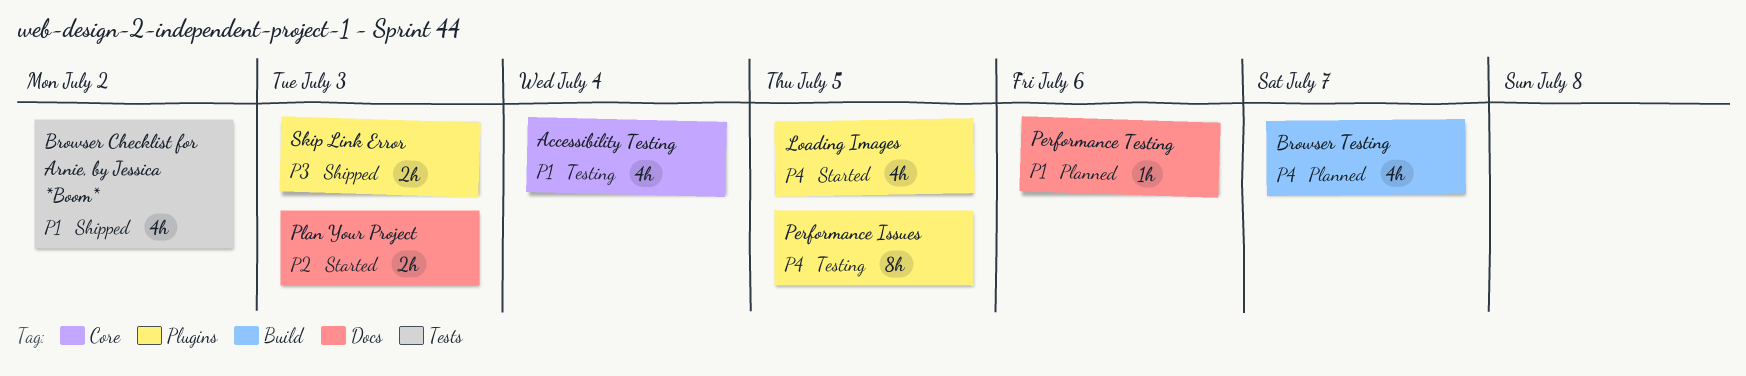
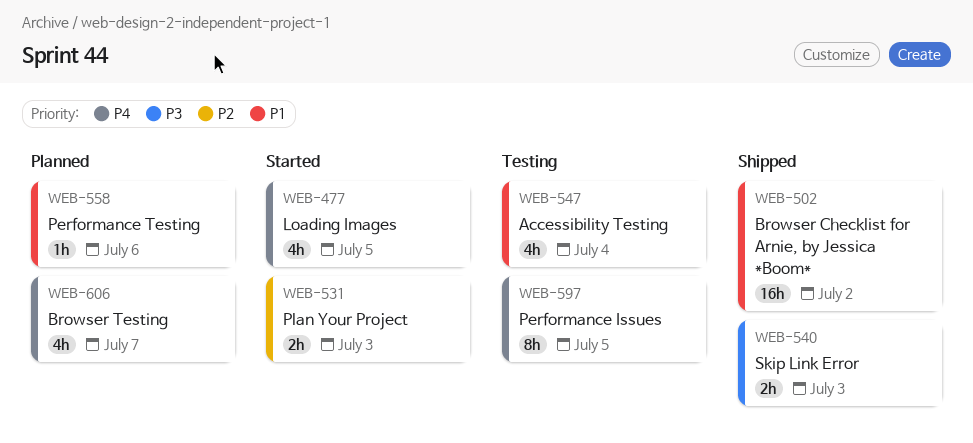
Browser Checklist for Arnie, by Jessica *Boom*, estimate: 4h -> 16h

